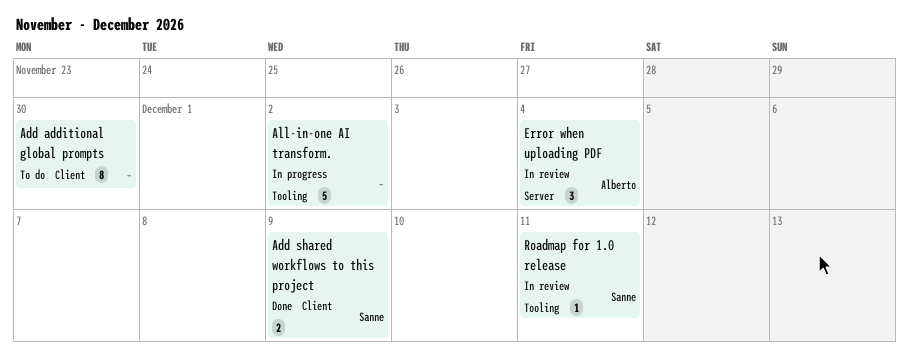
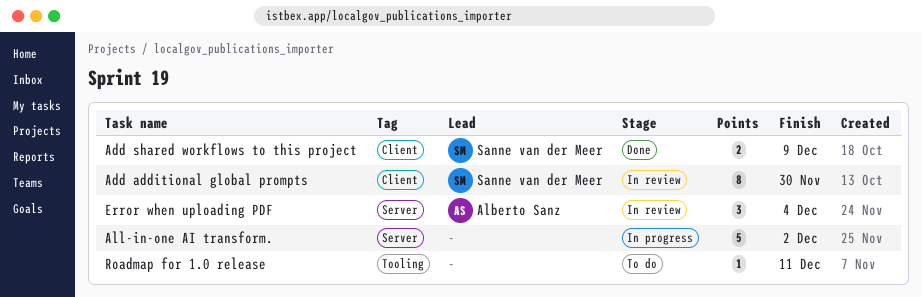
Add additional global prompts, status: To do -> In review
Add additional global prompts, owner: none -> Sanne van der Meer
All-in-one AI transform., label: Tooling -> Server
Roadmap for 1.0 release, status: In review -> To do
Roadmap for 1.0 release, owner: Sanne van der Meer -> none

